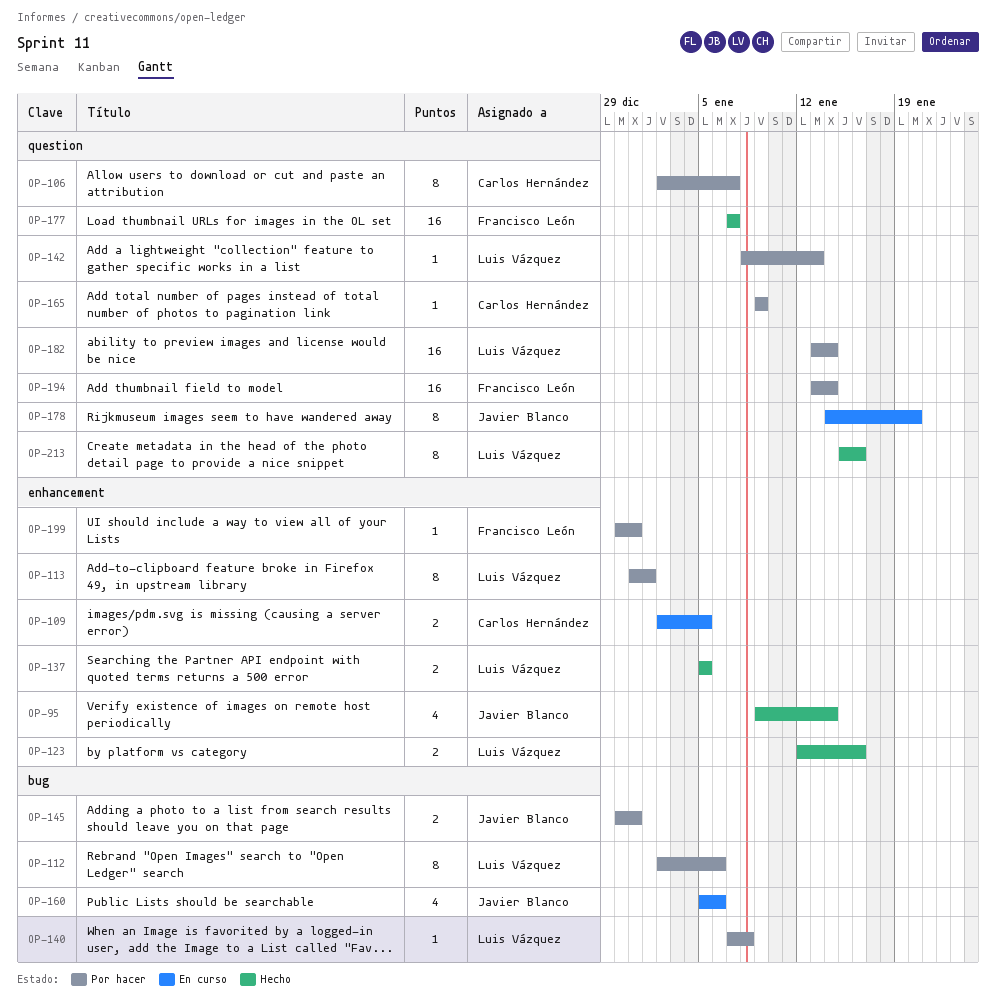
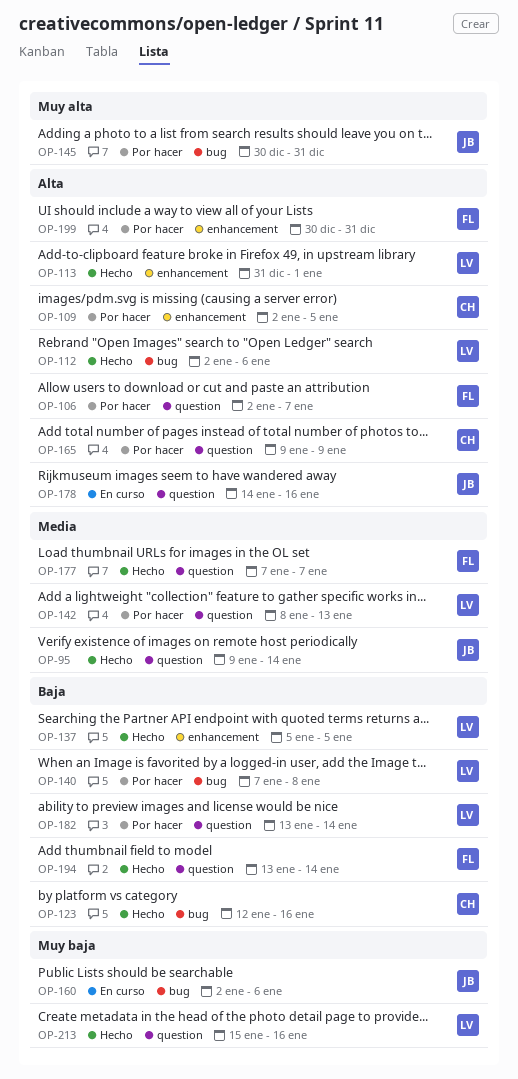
OP-95, label: enhancement -> question
OP-106, owner: Carlos Hernández -> Francisco León
OP-109, status: En curso -> Por hacer
OP-112, status: Por hacer -> Hecho
OP-113, status: Por hacer -> Hecho
OP-123, owner: Luis Vázquez -> Carlos Hernández
OP-123, label: enhancement -> bug
OP-160, start: Jan 5 -> Jan 2
OP-178, due: Jan 20 -> Jan 16
OP-194, status: Por hacer -> Hecho

